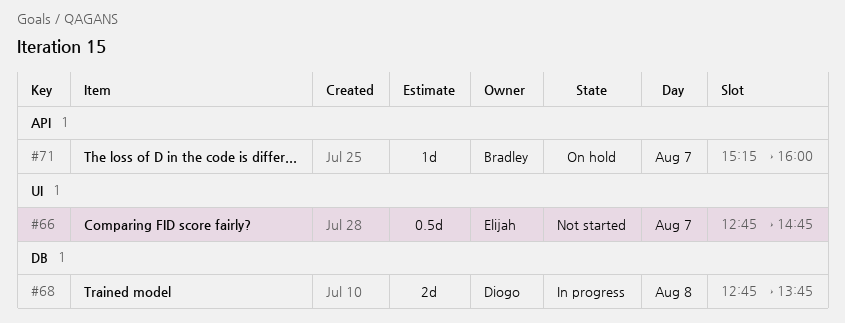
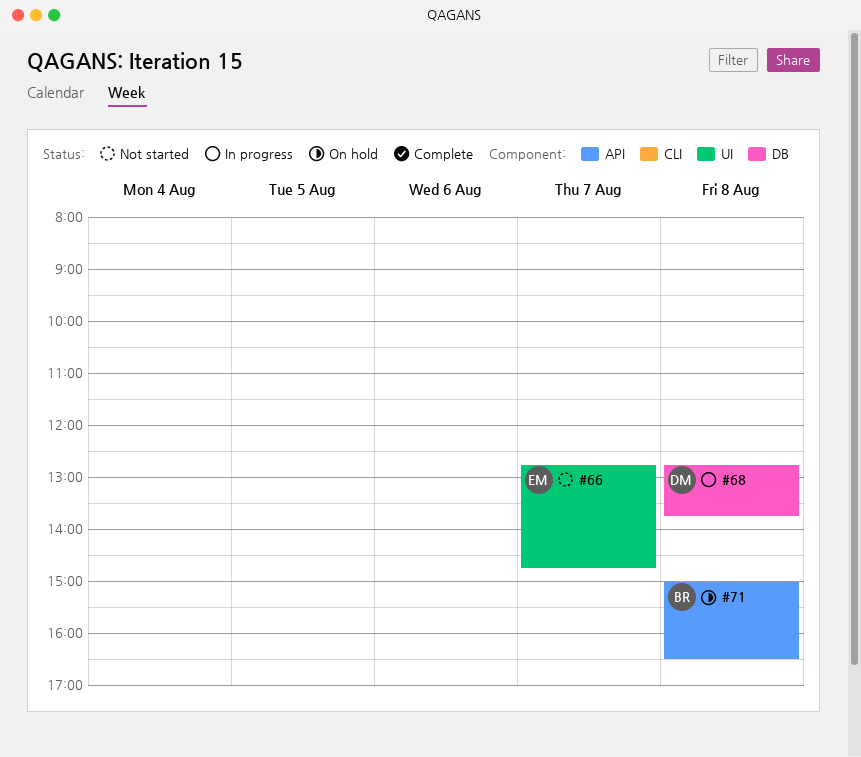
#71, day: Aug 7 -> Aug 8
#71, begins: 15:15 -> 15:00
#71, ends: 16:00 -> 16:30

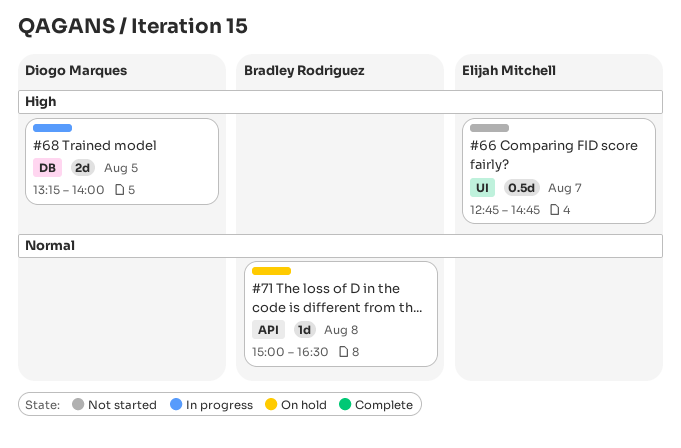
#68, day: Aug 8 -> Aug 5
#68, begins: 12:45 -> 13:15
#68, ends: 13:45 -> 14:00

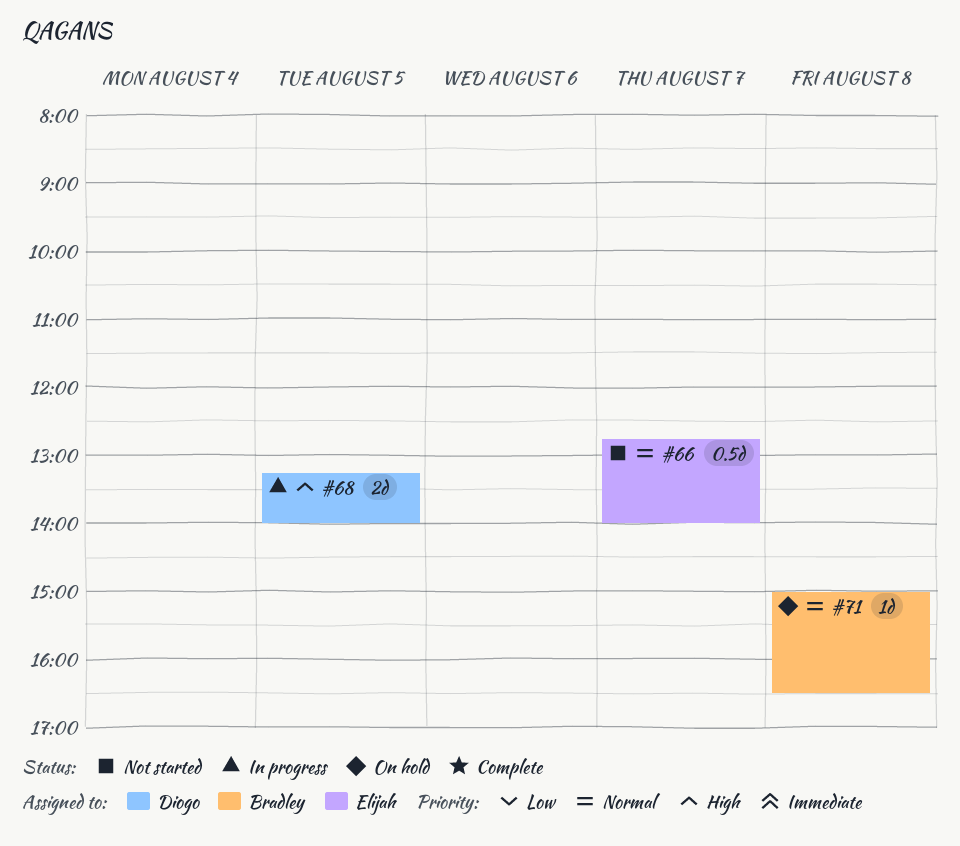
#66, priority: High -> Normal
#66, ends: 14:45 -> 14:00

